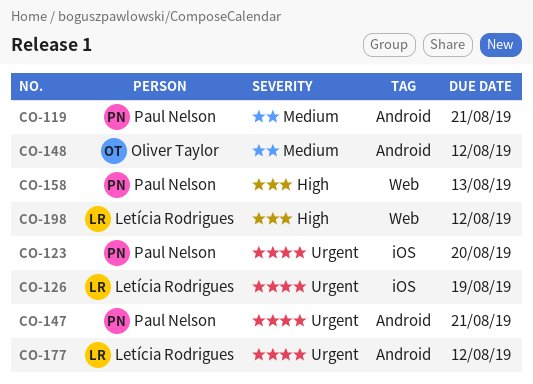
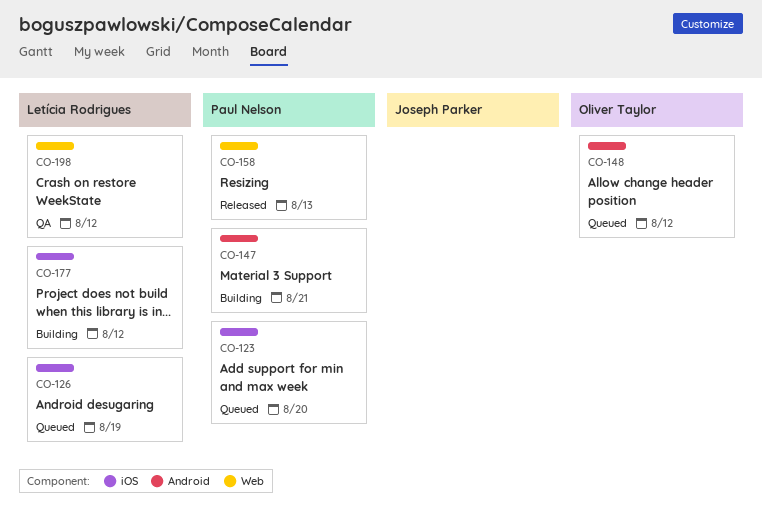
CO-119: present -> none
CO-177, label: Android -> iOS

